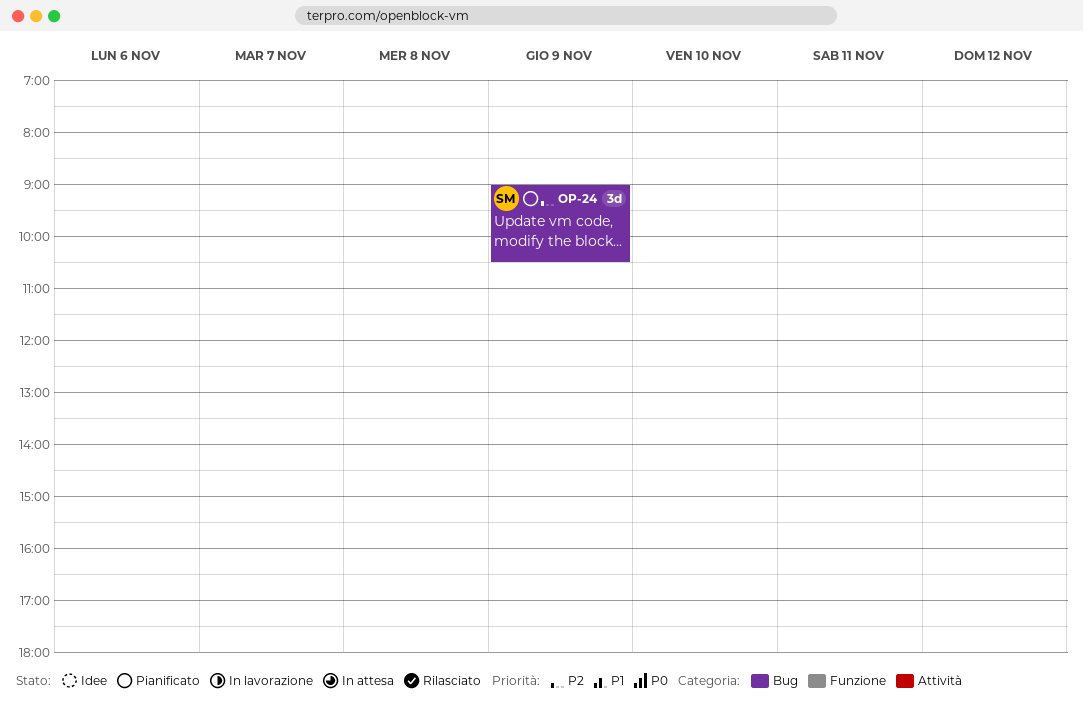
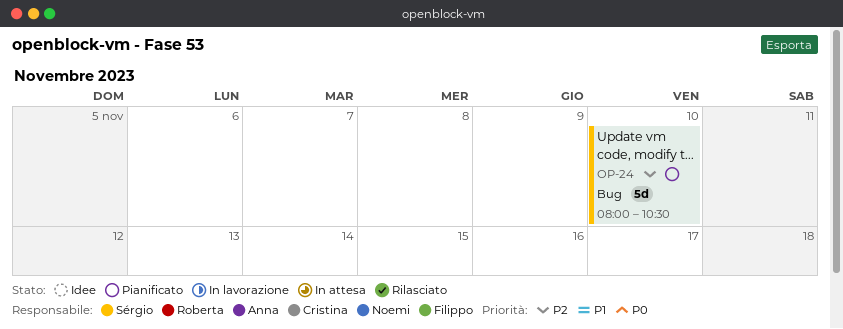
OP-24, estimate: 3d -> 5d
OP-24, day: Nov 9 -> Nov 10
OP-24, begins: 09:00 -> 08:00

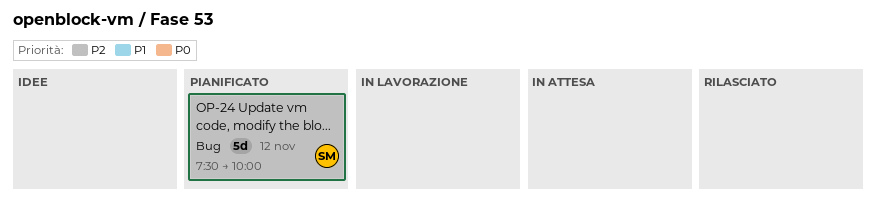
OP-24, day: Nov 10 -> Nov 12
OP-24, begins: 08:00 -> 07:30
OP-24, ends: 10:30 -> 10:00

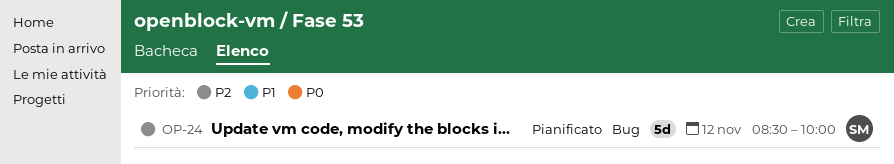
OP-24, begins: 07:30 -> 08:30

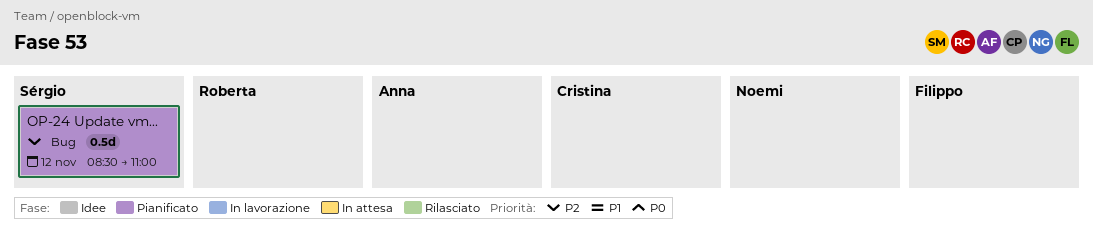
OP-24, estimate: 5d -> 0.5d
OP-24, ends: 10:00 -> 11:00

